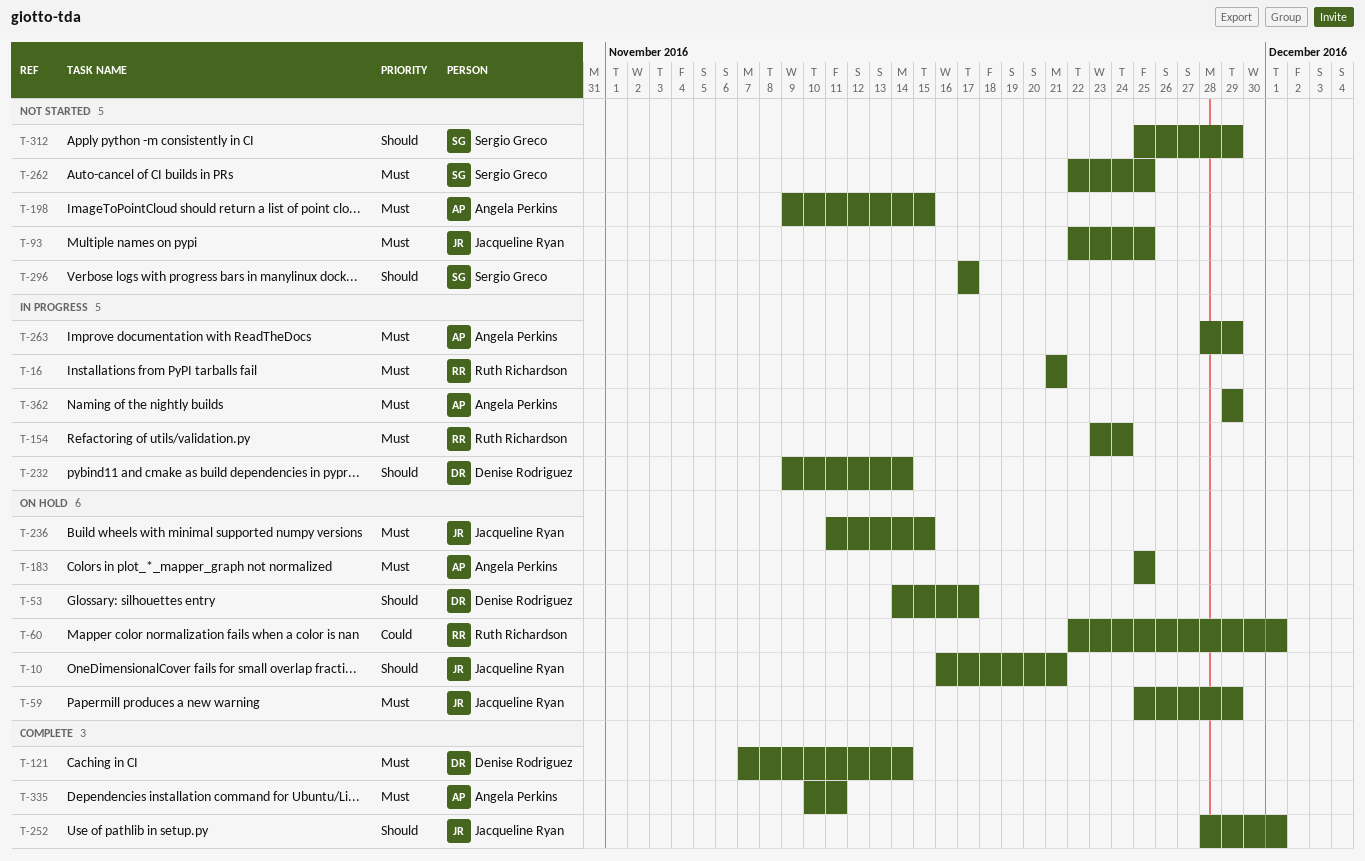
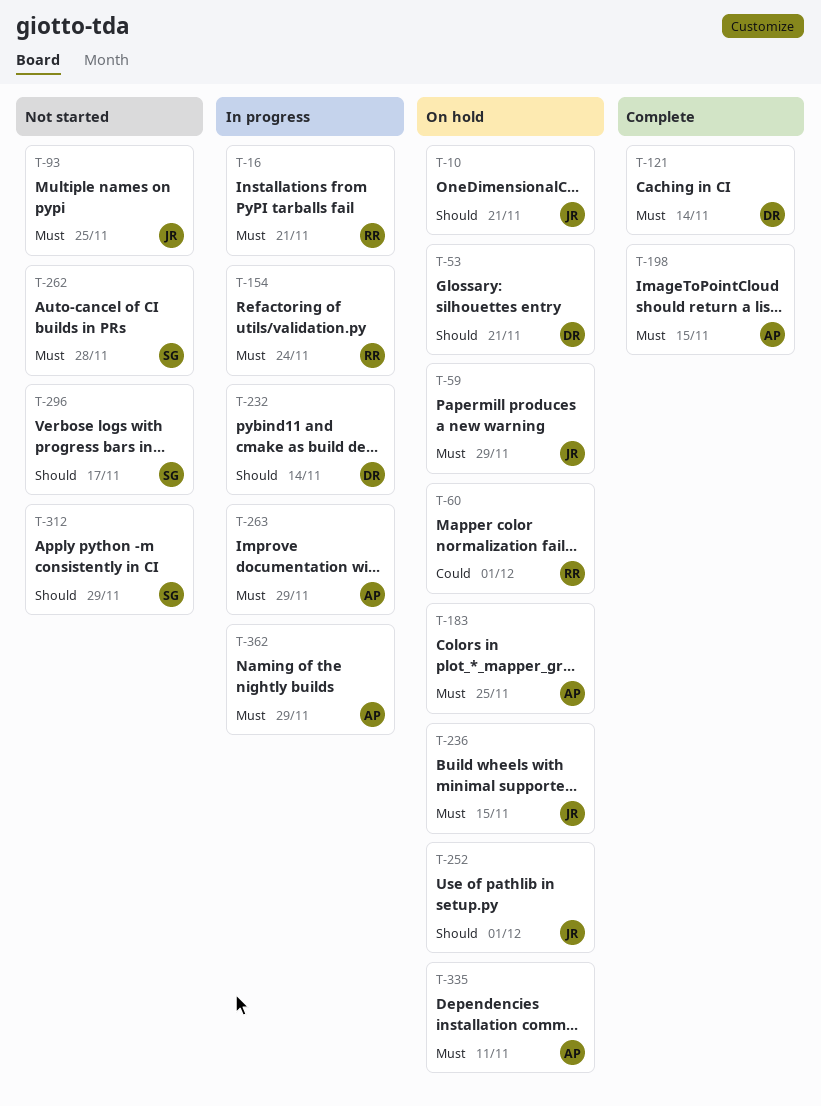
T-53, due: Nov 17 -> Nov 21
T-198, status: Not started -> Complete
T-252, status: Complete -> On hold
T-262, due: Nov 25 -> Nov 28
T-335, status: Complete -> On hold

